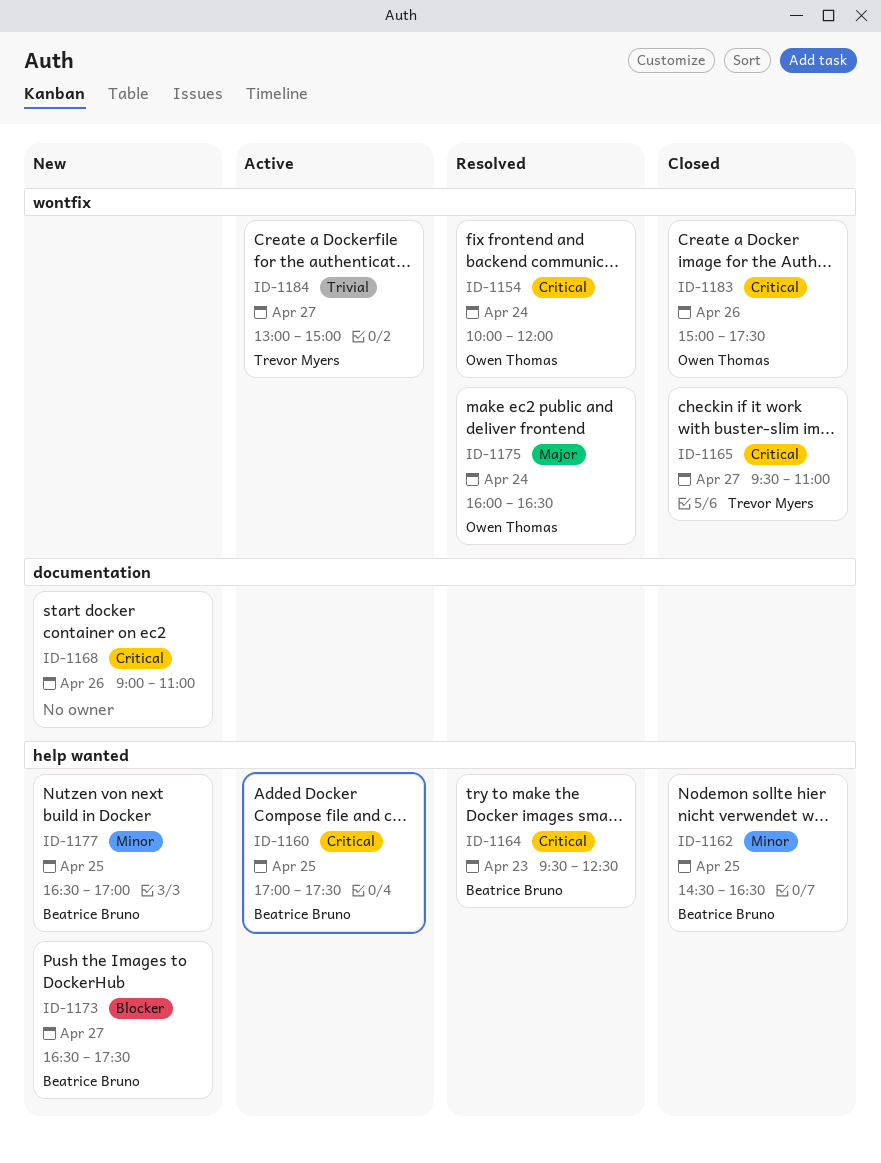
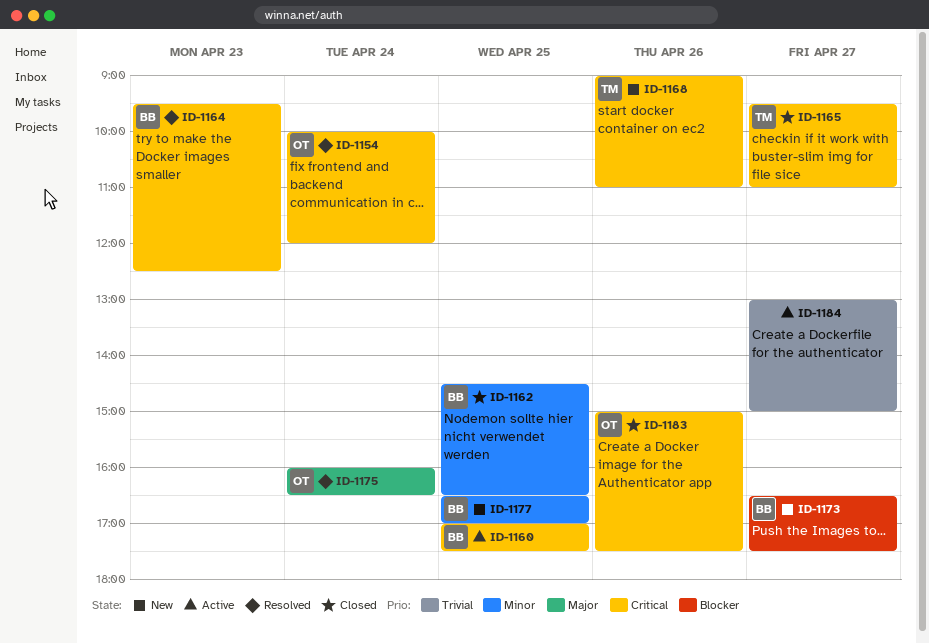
ID-1168, owner: none -> Trevor Myers
ID-1184, owner: Trevor Myers -> none

